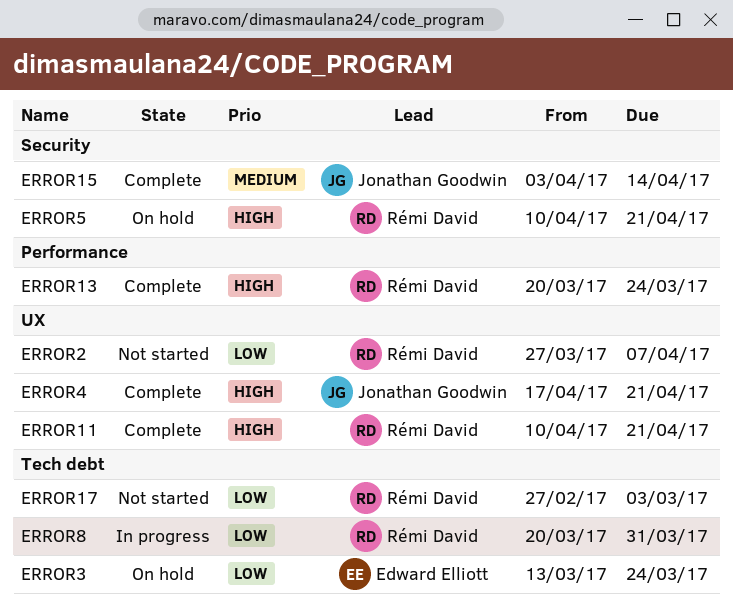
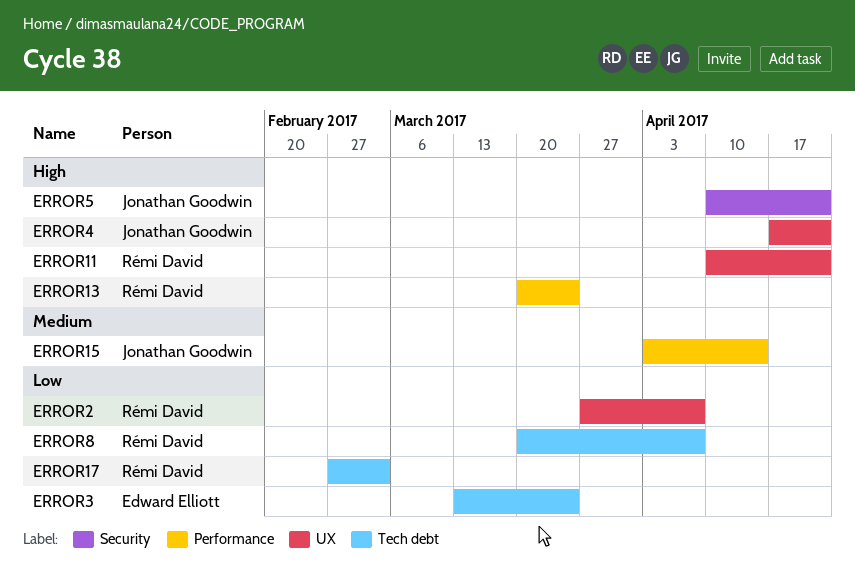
ERROR15, label: Security -> Performance
ERROR5, owner: Rémi David -> Jonathan Goodwin
ERROR8, due: Mar 31 -> Apr 7

